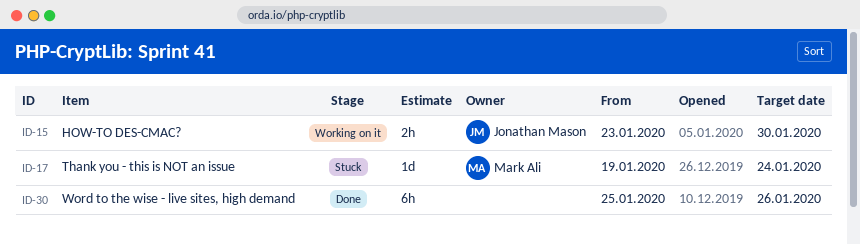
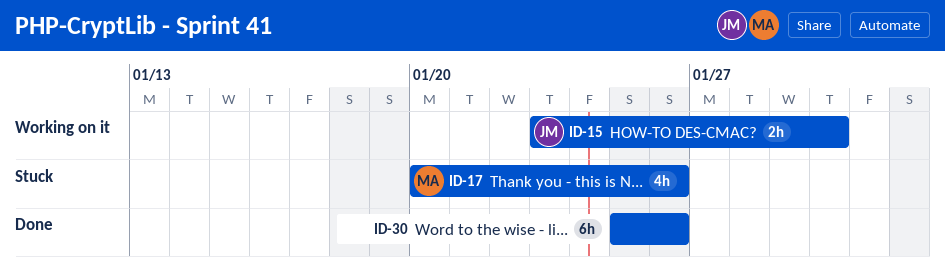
ID-17, estimate: 1d -> 4h
ID-17, start: Jan 19 -> Jan 20
ID-17, due: Jan 24 -> Jan 26

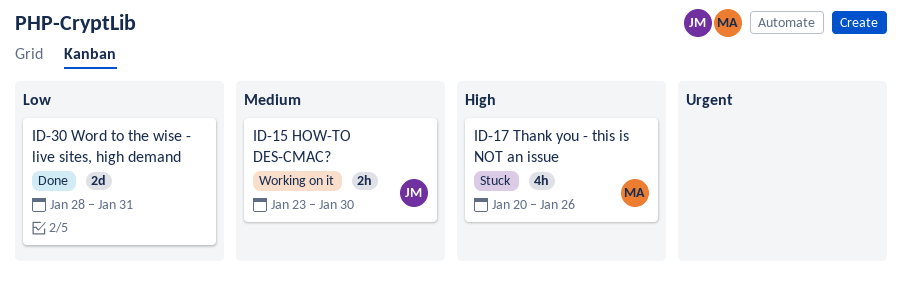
ID-30, estimate: 6h -> 2d
ID-30, start: Jan 25 -> Jan 28
ID-30, due: Jan 26 -> Jan 31

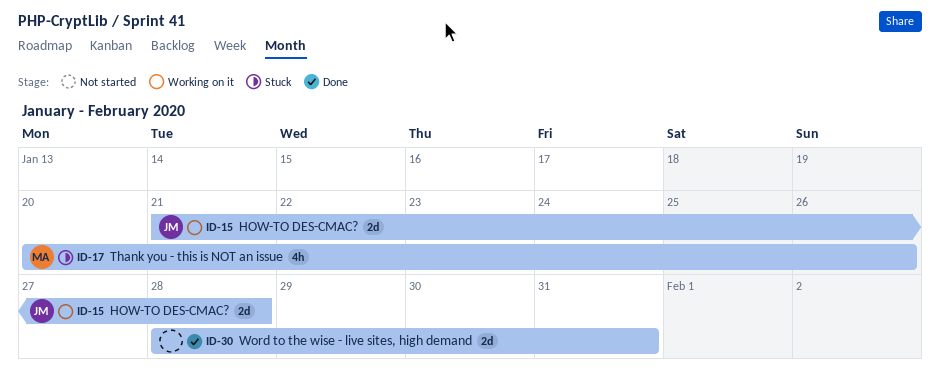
ID-15, estimate: 2h -> 2d
ID-15, start: Jan 23 -> Jan 21
ID-15, due: Jan 30 -> Jan 28

